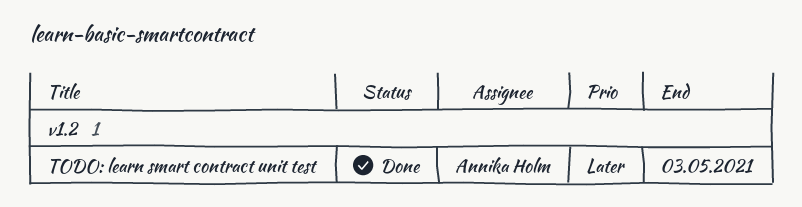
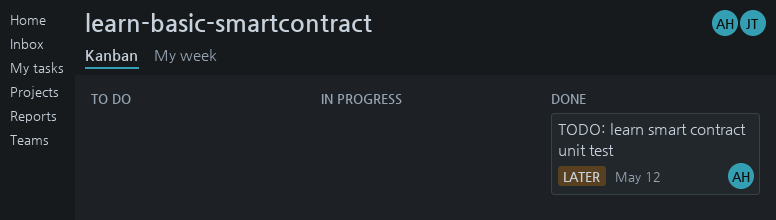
TODO: learn smart contract unit test, due: May 3 -> May 12

